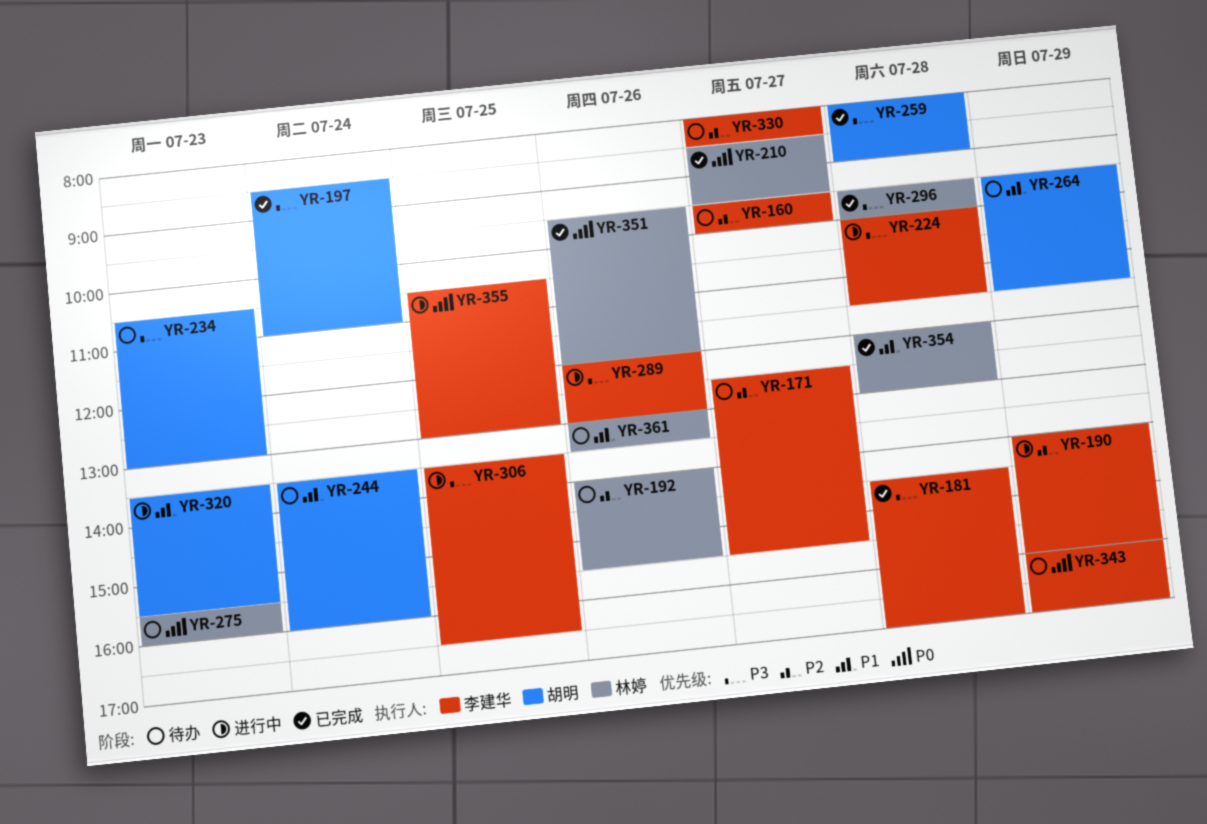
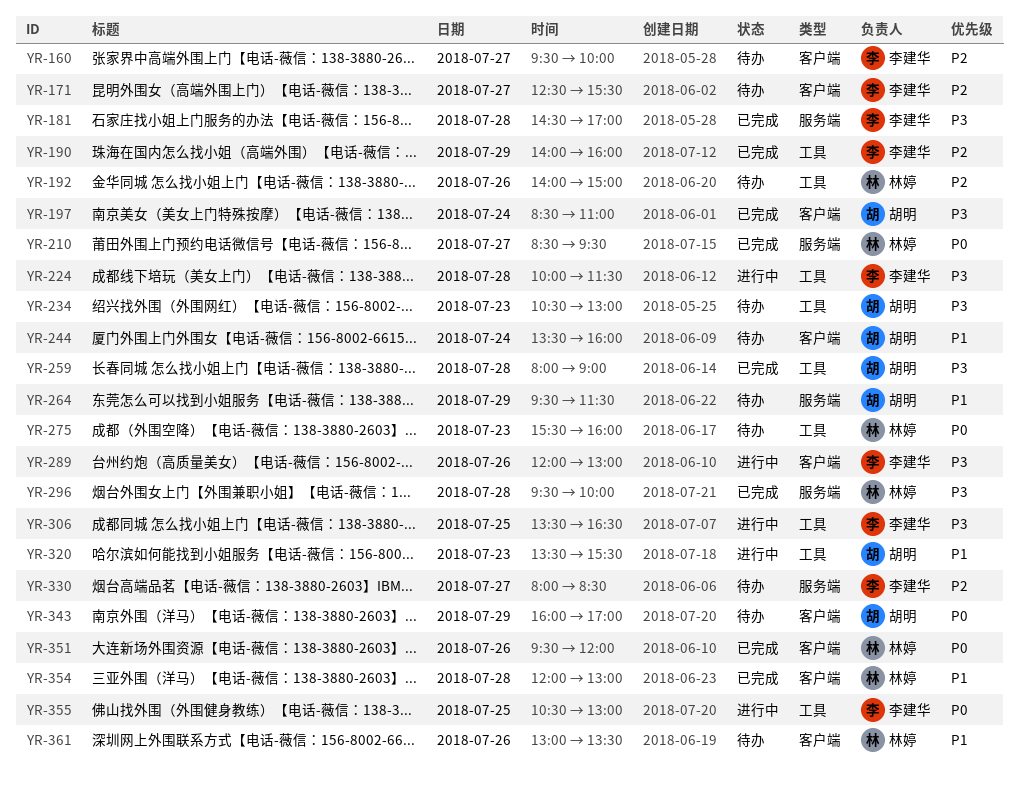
YR-190, status: 进行中 -> 已完成
YR-192, ends: 15:30 -> 15:00
YR-343, owner: 李建华 -> 胡明

